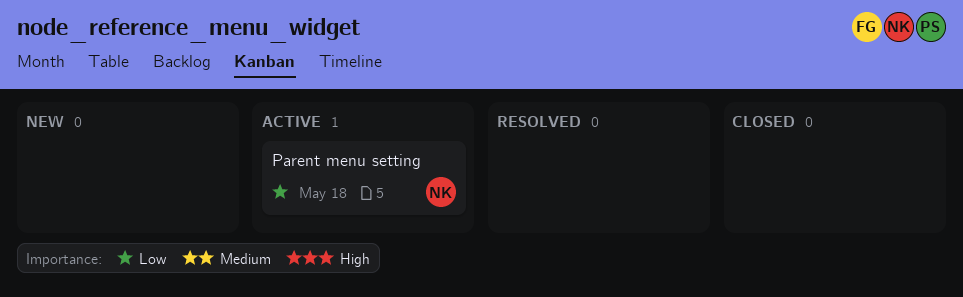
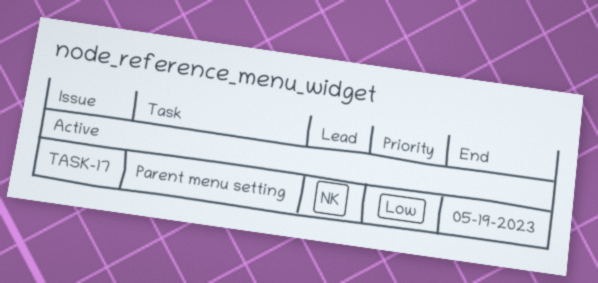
Parent menu setting, due: May 18 -> May 19

